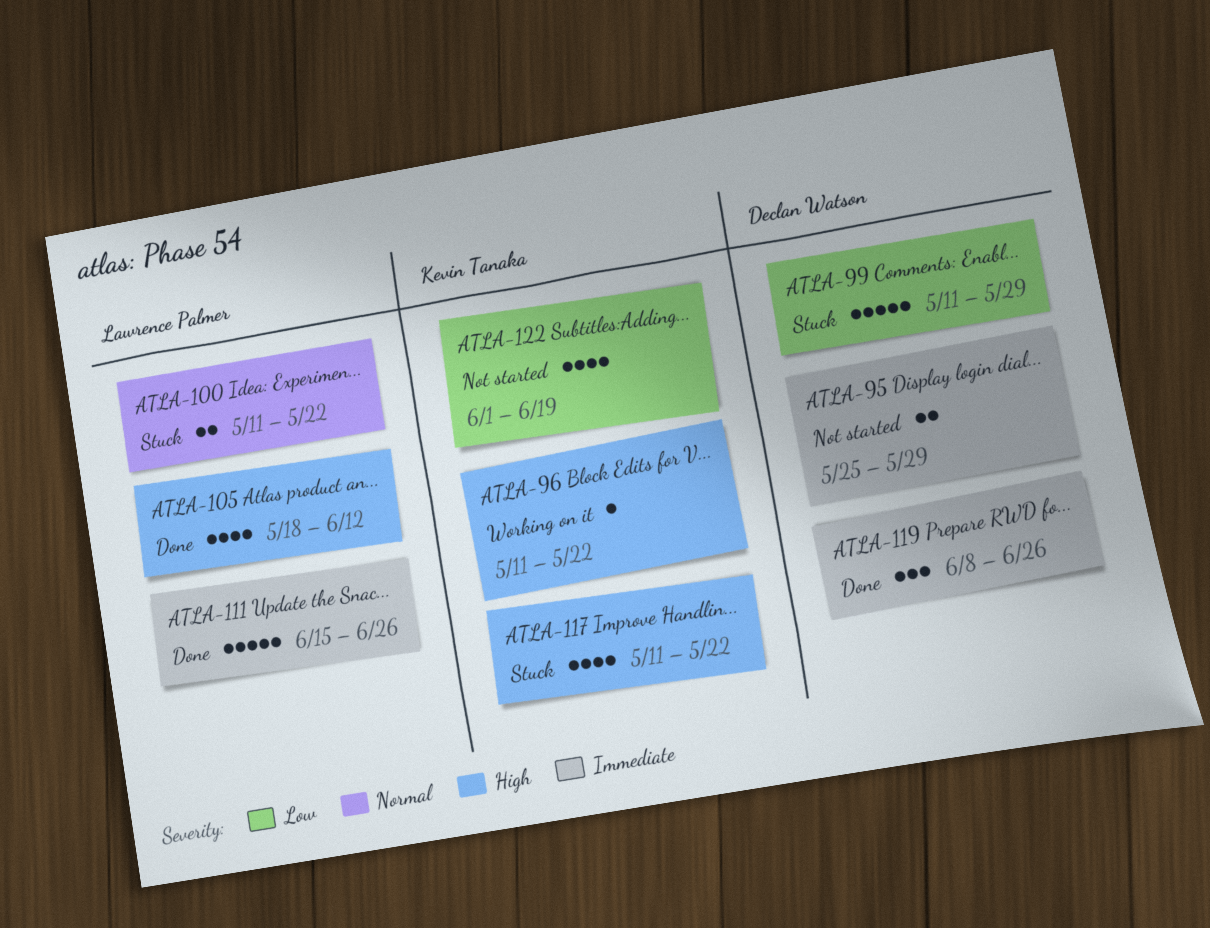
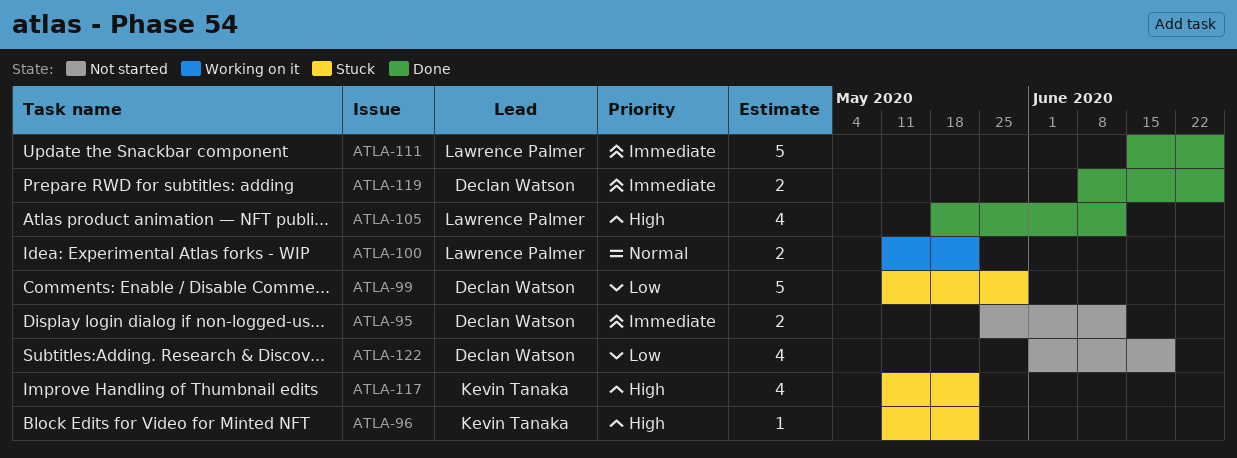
ATLA-95, due: May 29 -> Jun 12
ATLA-96, status: Working on it -> Stuck
ATLA-100, status: Stuck -> Working on it
ATLA-119, estimate: 3 -> 2
ATLA-122, owner: Kevin Tanaka -> Declan Watson

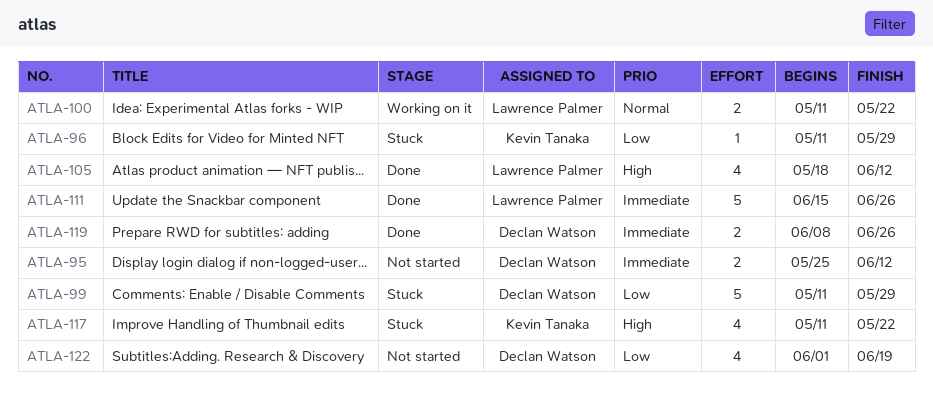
ATLA-96, priority: High -> Low
ATLA-96, due: May 22 -> May 29

